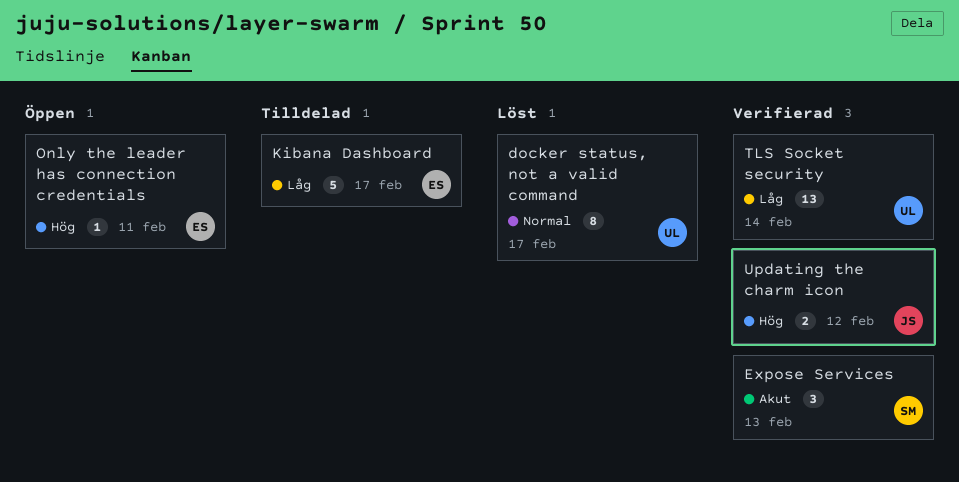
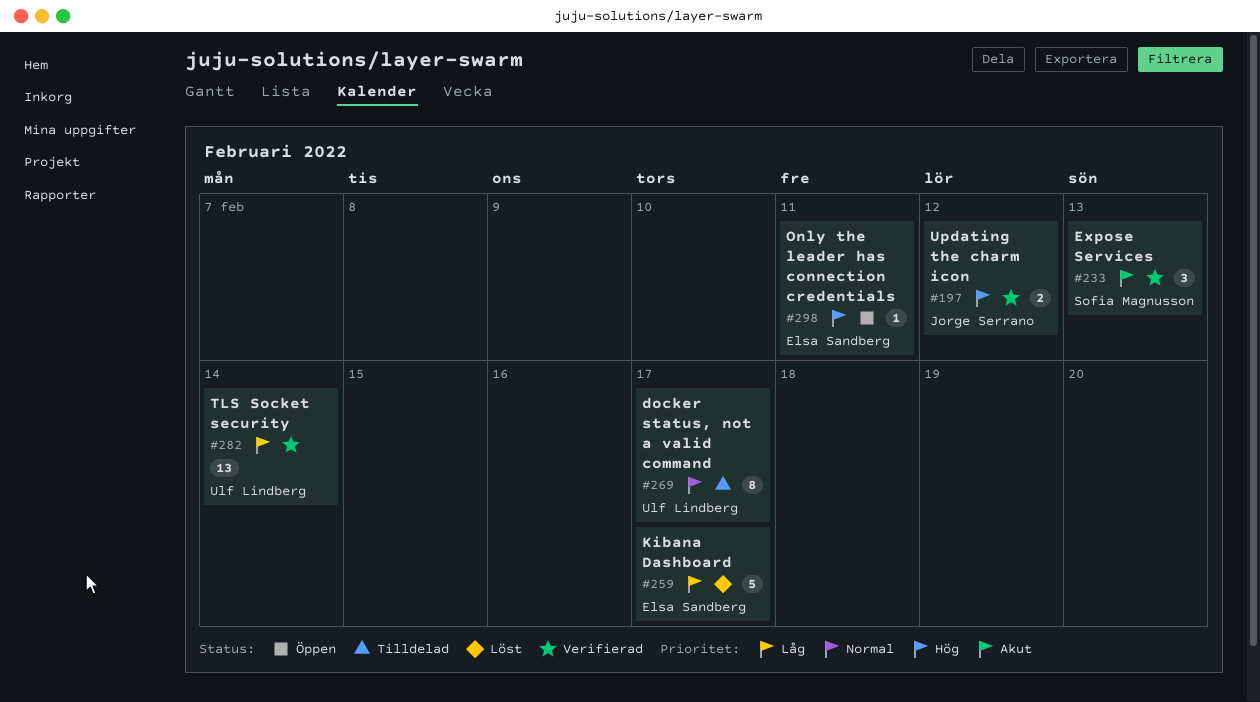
docker status, not a valid command, status: Löst -> Tilldelad
Kibana Dashboard, status: Tilldelad -> Löst

